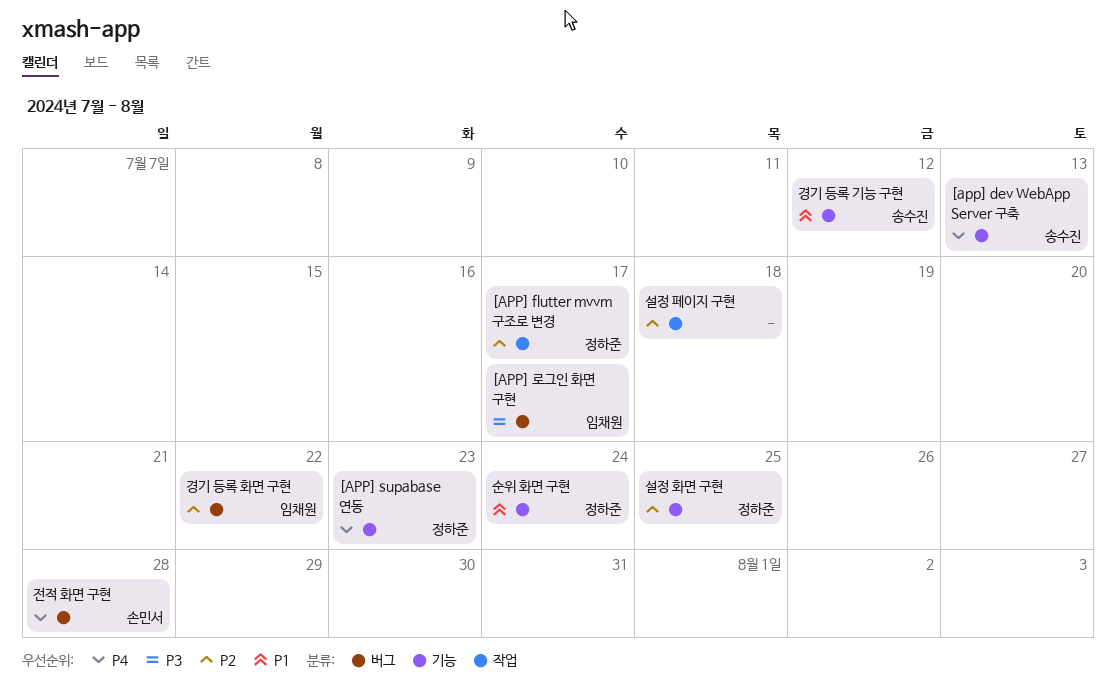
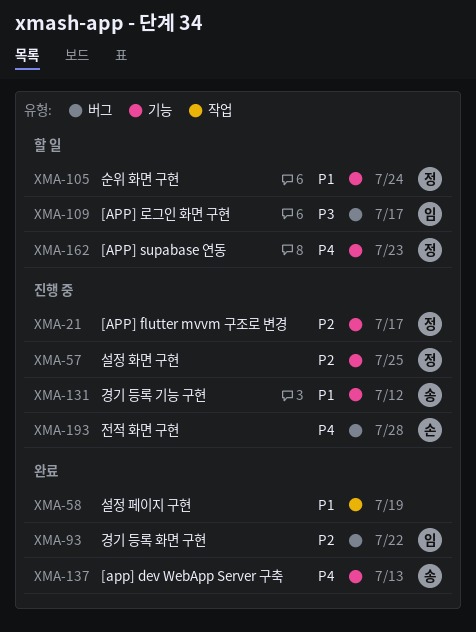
[APP] flutter mvvm 구조로 변경, label: 작업 -> 기능
설정 페이지 구현, priority: P2 -> P1
설정 페이지 구현, due: Jul 18 -> Jul 19

